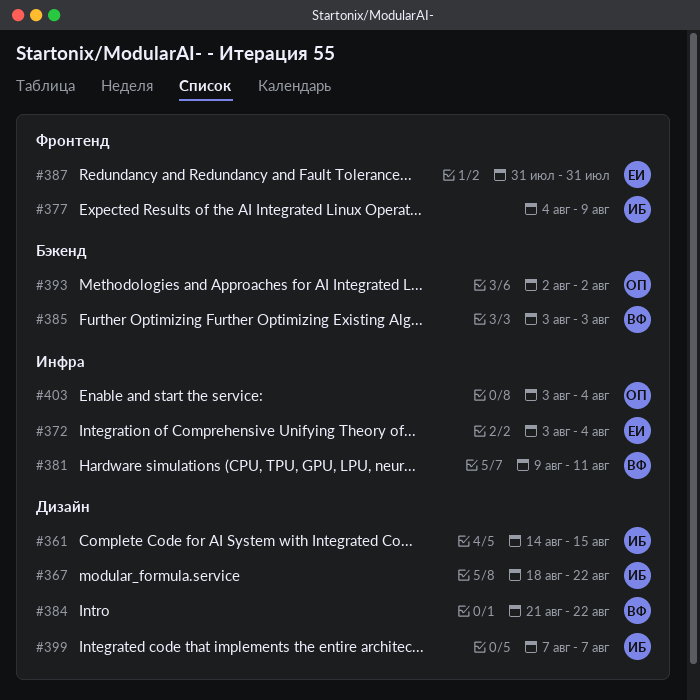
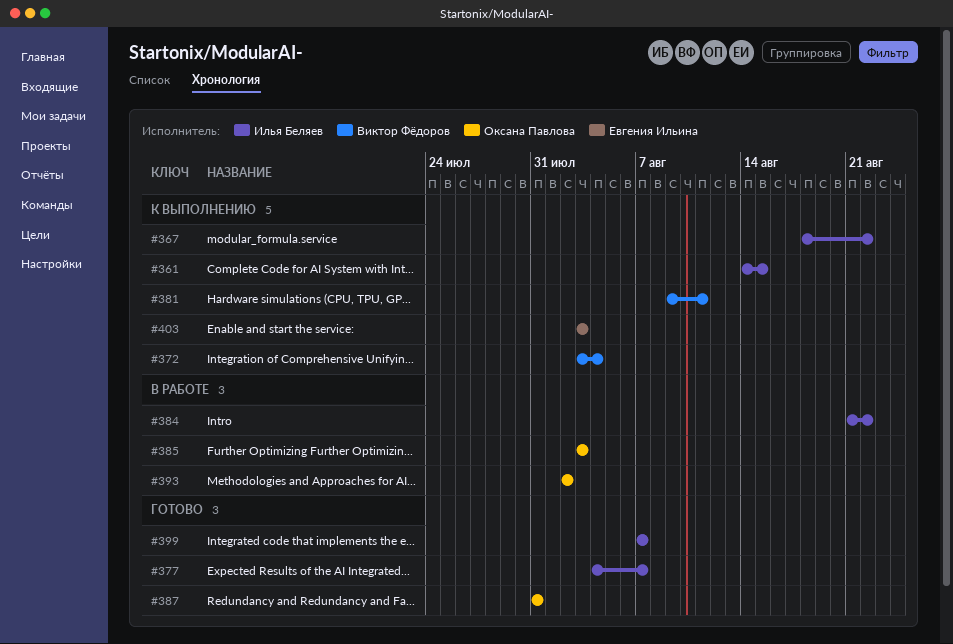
#372, owner: Евгения Ильина -> Виктор Фёдоров
#377, due: Aug 9 -> Aug 7
#384, owner: Виктор Фёдоров -> Илья Беляев
#385, owner: Виктор Фёдоров -> Оксана Павлова
#387, owner: Евгения Ильина -> Оксана Павлова
#403, owner: Оксана Павлова -> Евгения Ильина
#403, due: Aug 4 -> Aug 3

